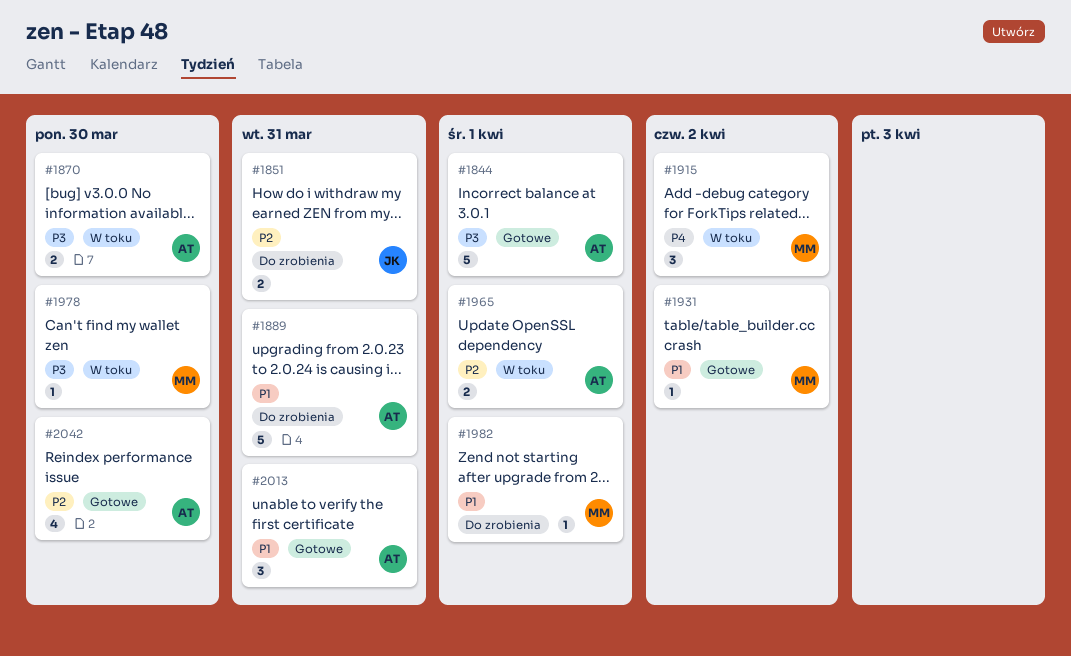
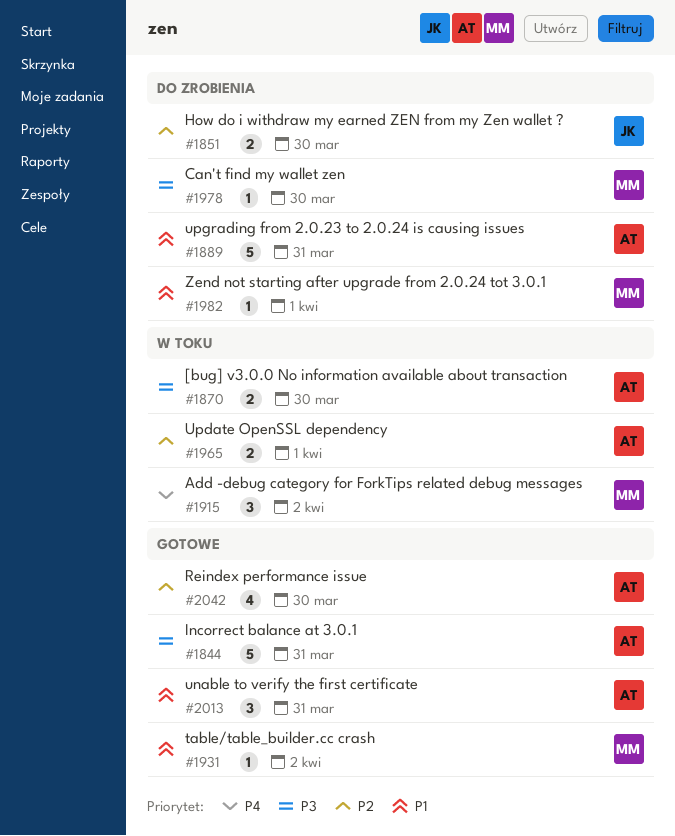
#1844, due: Apr 1 -> Mar 31
#1851, due: Mar 31 -> Mar 30
#1978, status: W toku -> Do zrobienia

